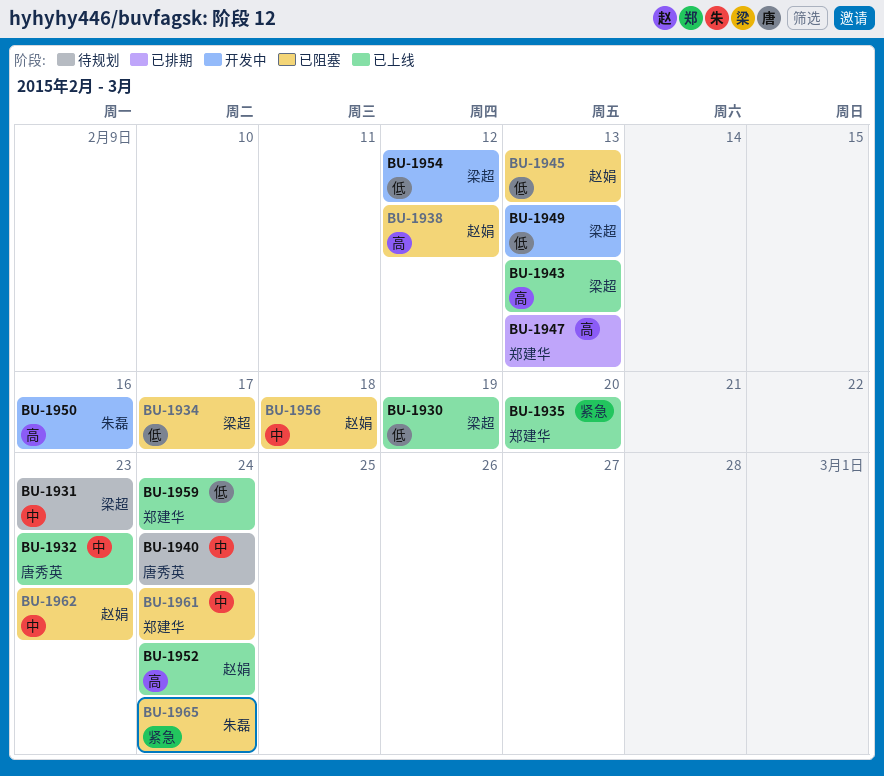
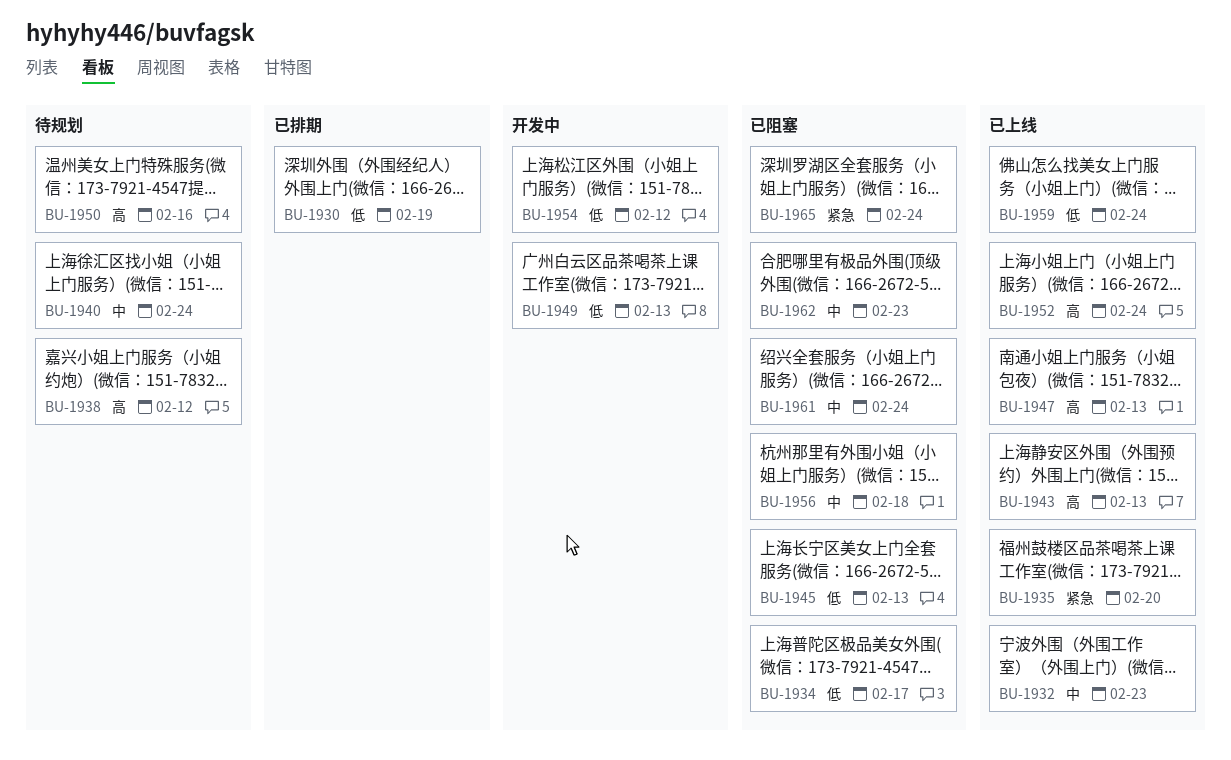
BU-1930, status: 已上线 -> 已排期
BU-1931: present -> none
BU-1938, status: 已阻塞 -> 待规划
BU-1947, status: 已排期 -> 已上线
BU-1950, status: 开发中 -> 待规划

